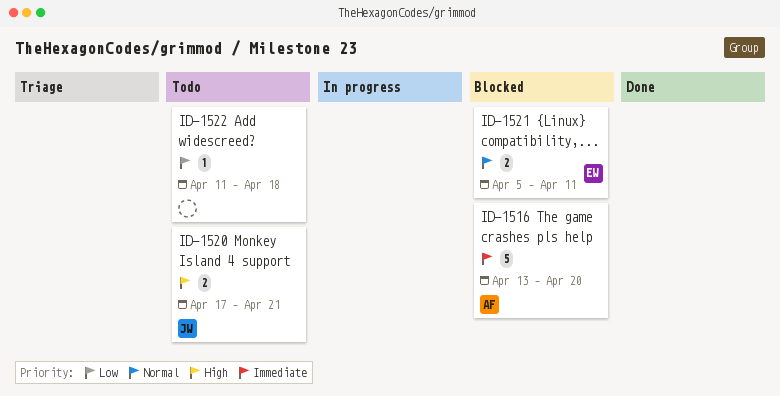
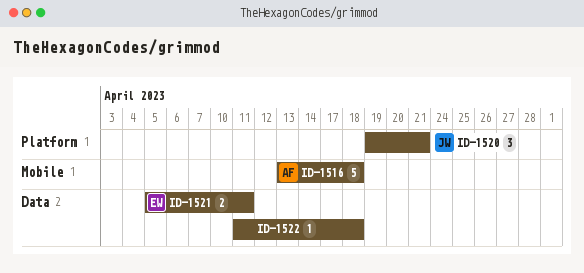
ID-1516, due: Apr 20 -> Apr 18
ID-1520, estimate: 2 -> 3
ID-1520, start: Apr 17 -> Apr 19

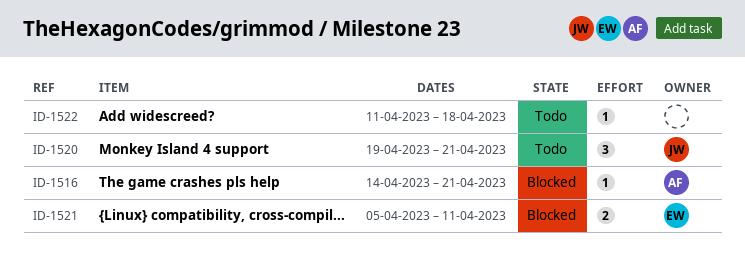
ID-1516, estimate: 5 -> 1
ID-1516, start: Apr 13 -> Apr 14
ID-1516, due: Apr 18 -> Apr 21

